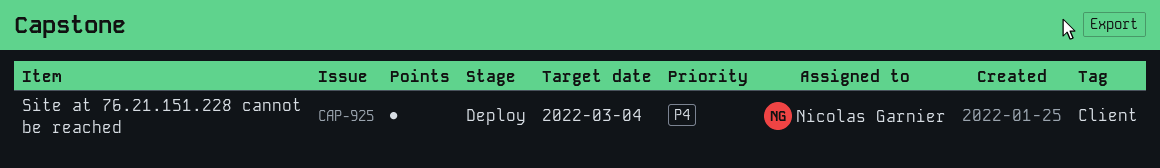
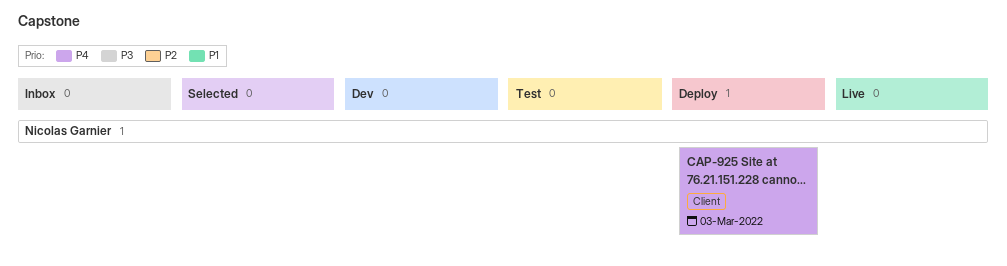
CAP-925, due: Mar 4 -> Mar 3

